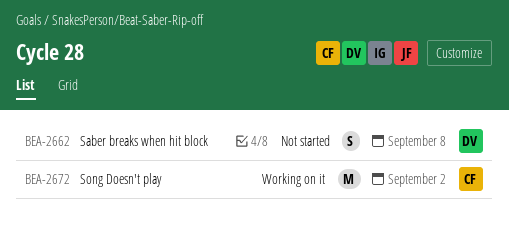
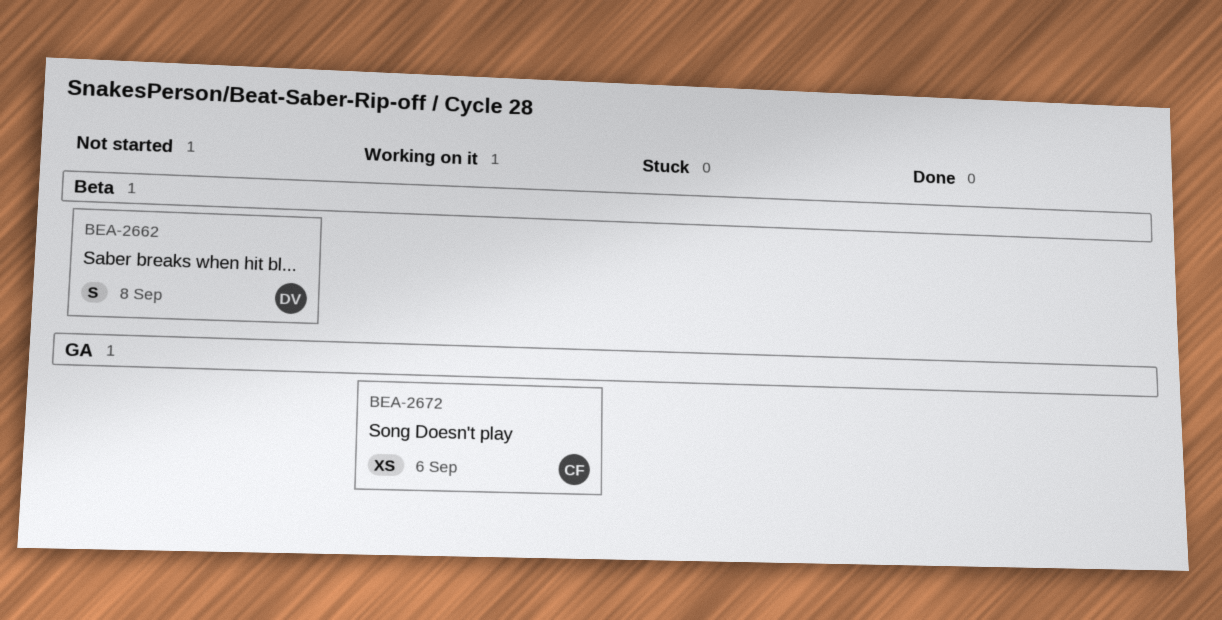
BEA-2672, estimate: M -> XS
BEA-2672, due: Sep 2 -> Sep 6

